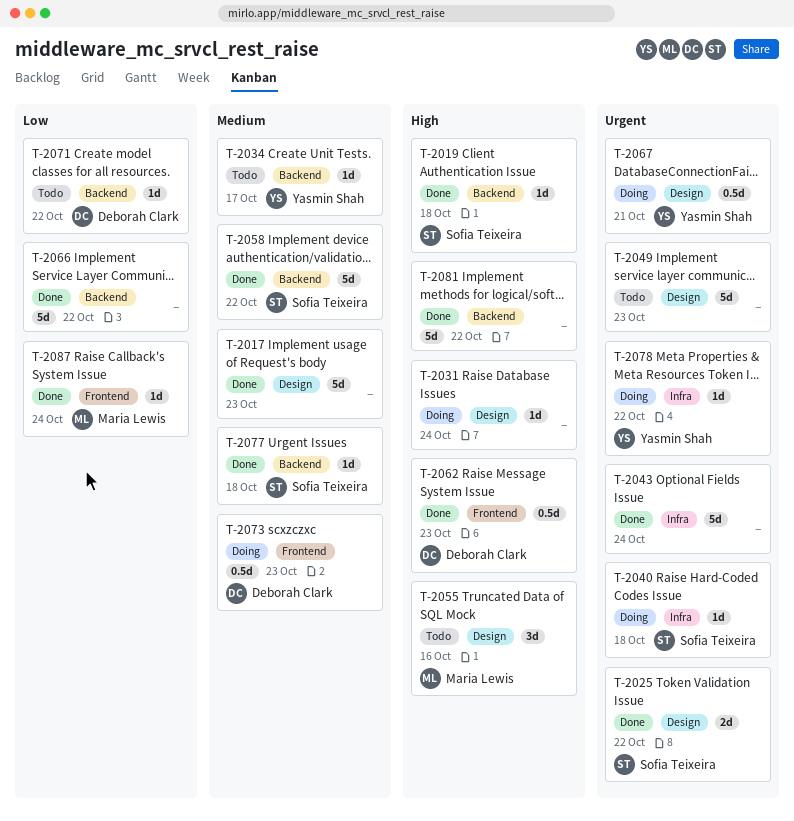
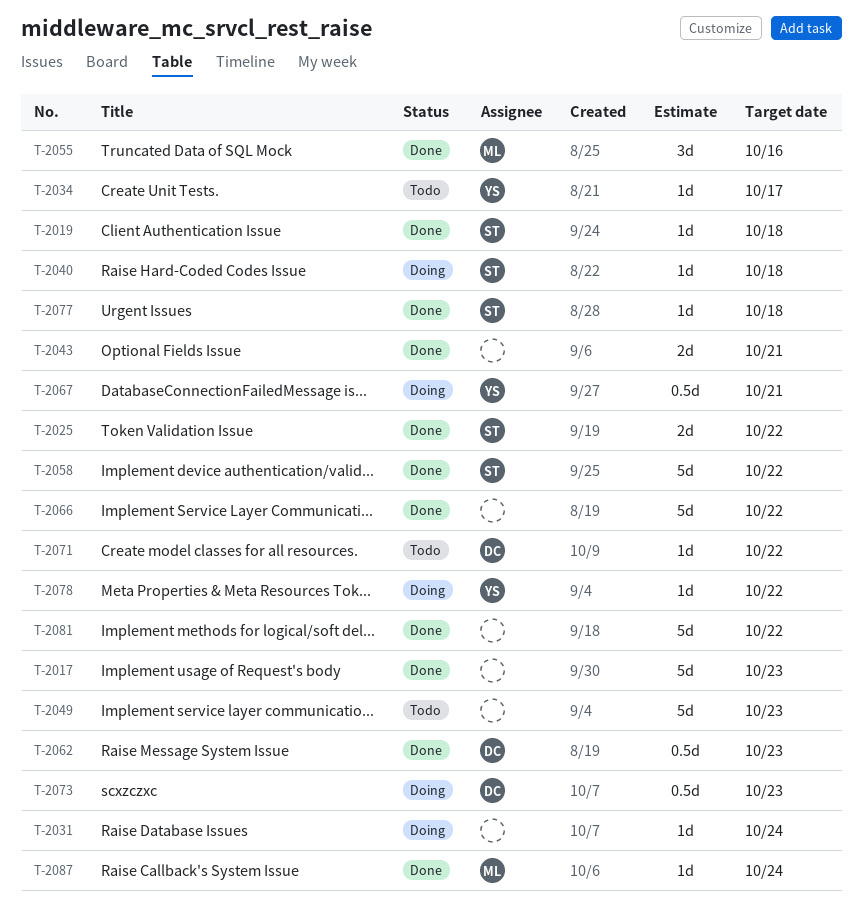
T-2043, estimate: 5d -> 2d
T-2043, due: Oct 24 -> Oct 21
T-2055, status: Todo -> Done

